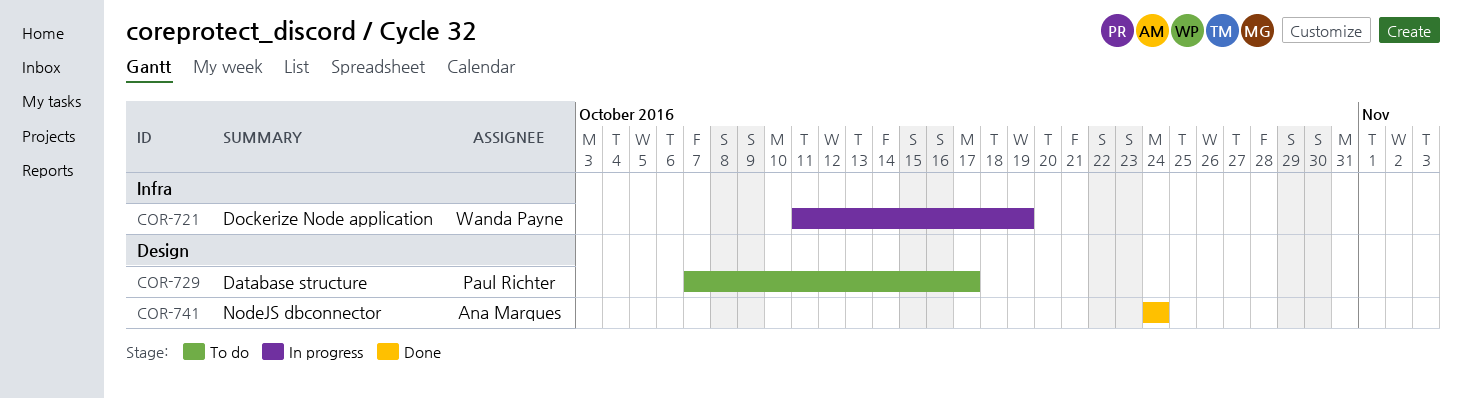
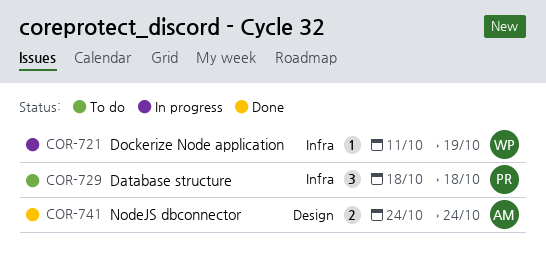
COR-729, label: Design -> Infra
COR-729, start: Oct 7 -> Oct 18
COR-729, due: Oct 17 -> Oct 18

